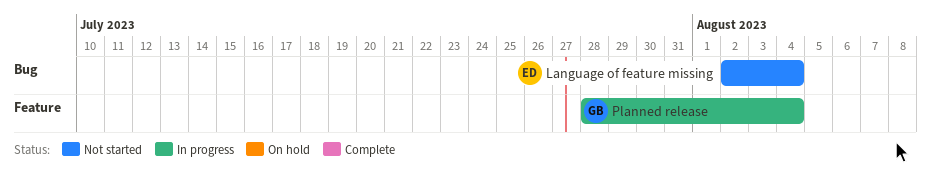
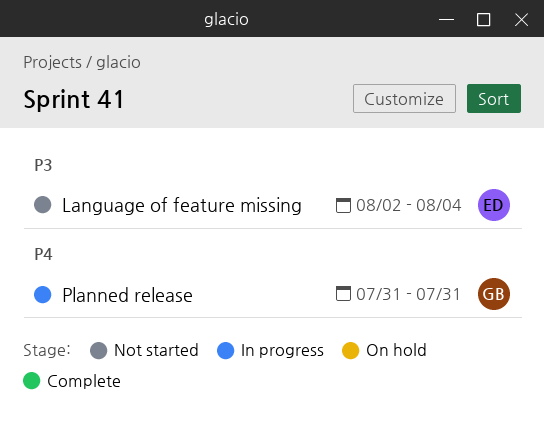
Planned release, start: Jul 28 -> Jul 31
Planned release, due: Aug 4 -> Jul 31

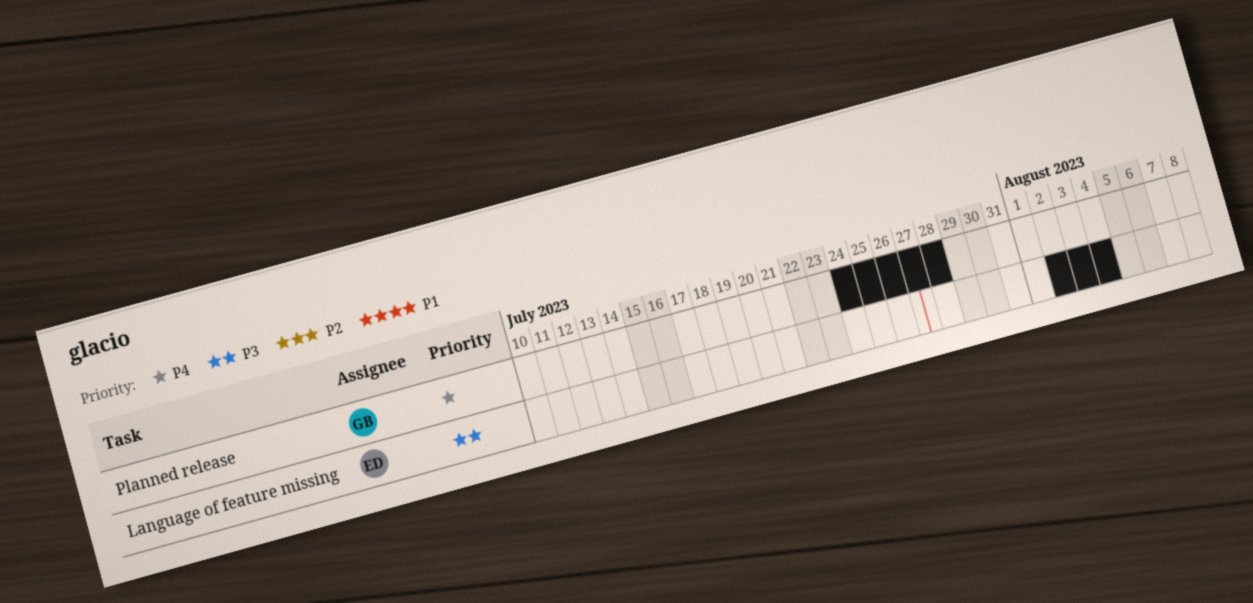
Planned release, start: Jul 31 -> Jul 24
Planned release, due: Jul 31 -> Jul 28

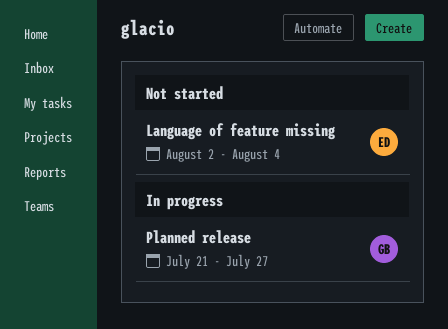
Planned release, start: Jul 24 -> Jul 21
Planned release, due: Jul 28 -> Jul 27

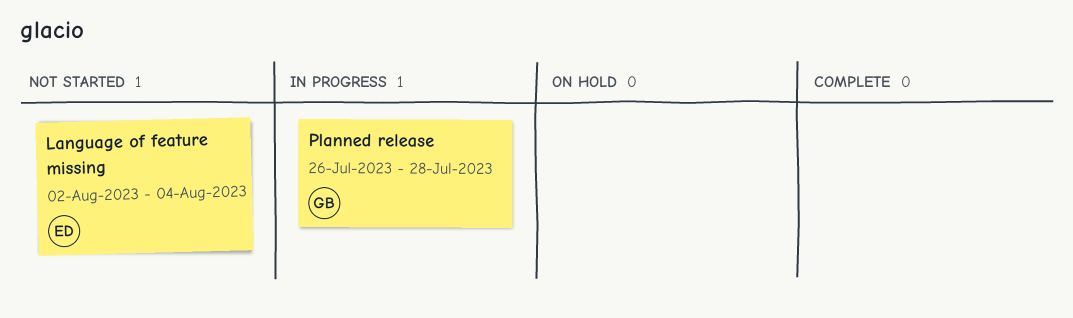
Planned release, start: Jul 21 -> Jul 26
Planned release, due: Jul 27 -> Jul 28

